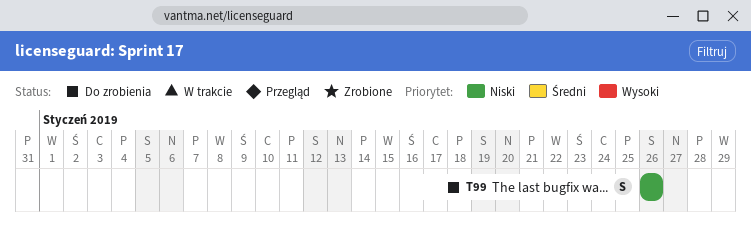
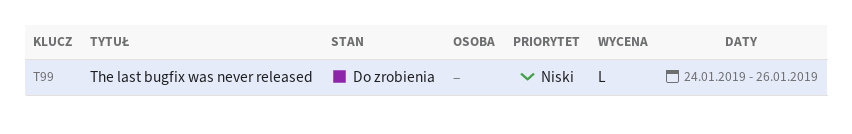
T99, estimate: S -> L
T99, start: Jan 26 -> Jan 24

